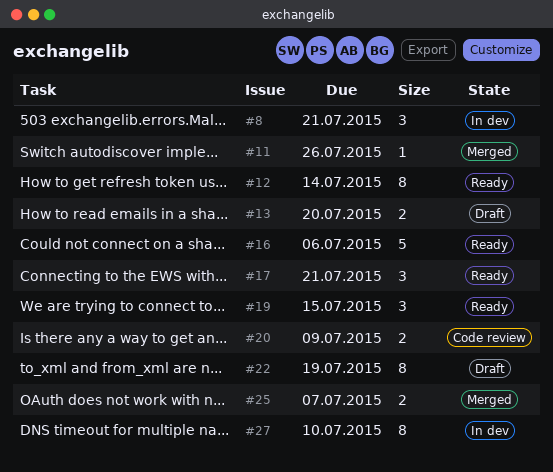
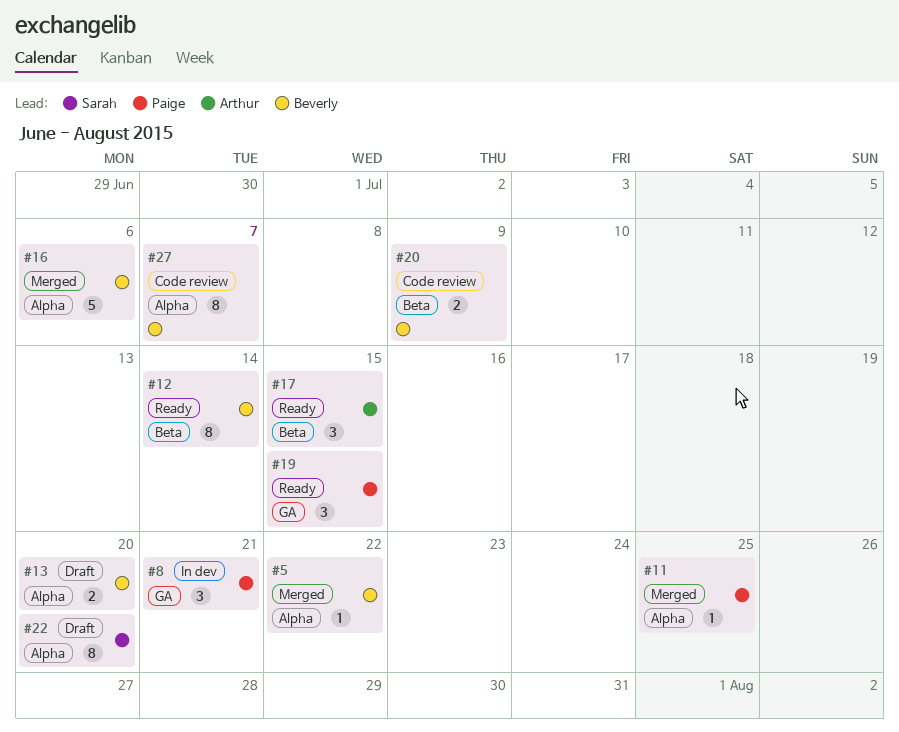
#5: none -> present
#11, due: Jul 26 -> Jul 25
#16, status: Ready -> Merged
#17, due: Jul 21 -> Jul 15
#22, due: Jul 19 -> Jul 20
#25: present -> none
#27, status: In dev -> Code review
#27, due: Jul 10 -> Jul 7

